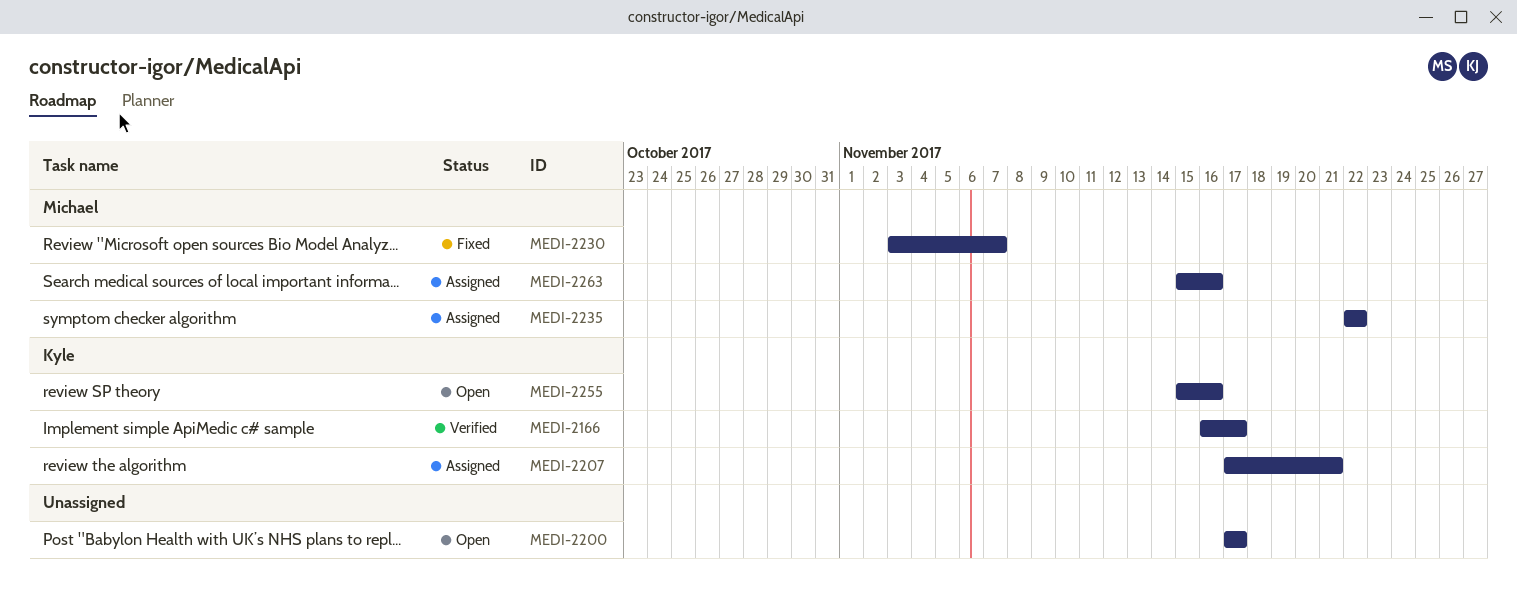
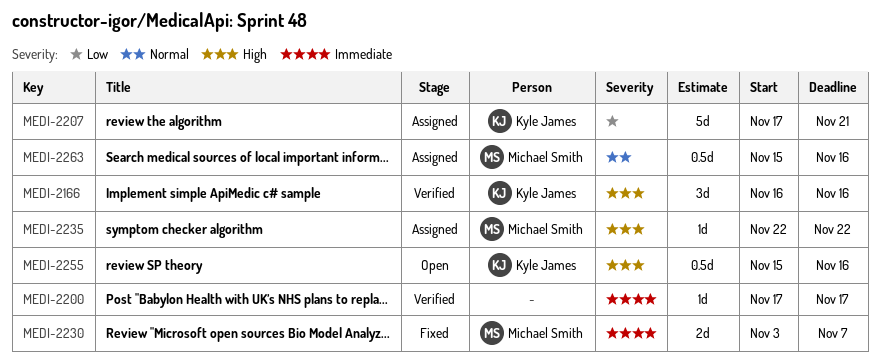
MEDI-2166, due: Nov 17 -> Nov 16
MEDI-2200, status: Open -> Verified

